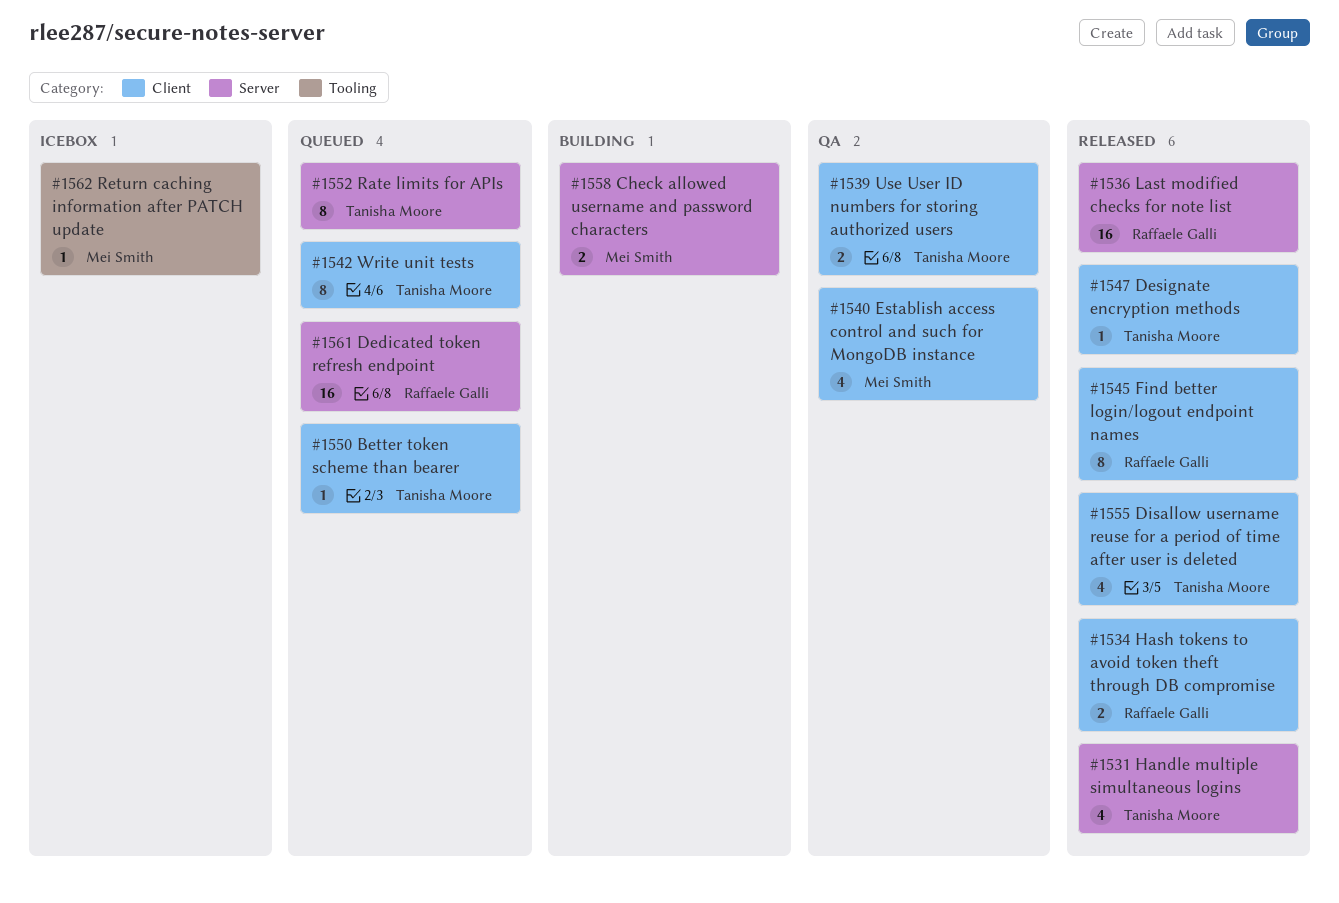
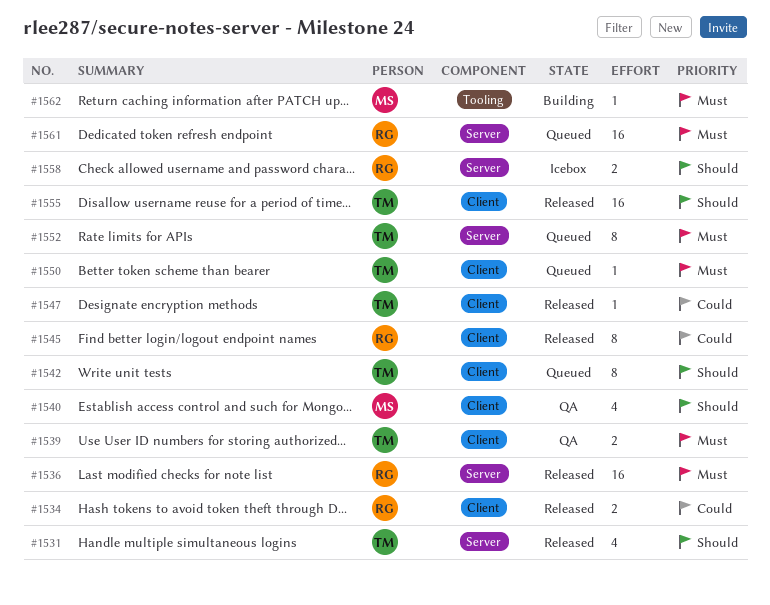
#1555, estimate: 4 -> 16
#1558, status: Building -> Icebox
#1558, owner: Mei Smith -> Raffaele Galli
#1562, status: Icebox -> Building

